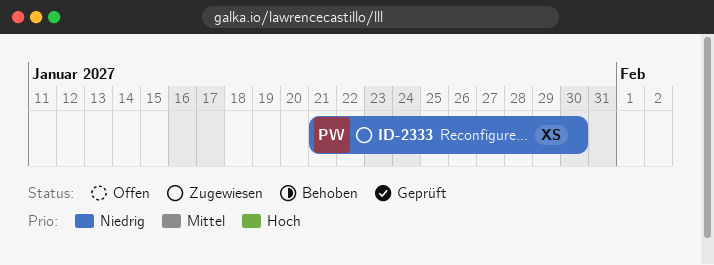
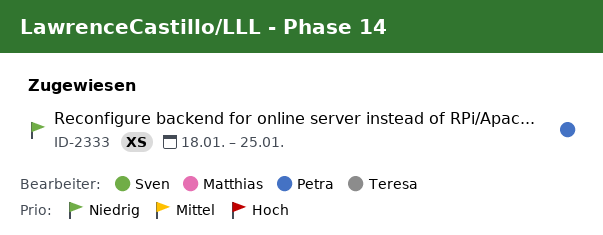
ID-2333, start: Jan 21 -> Jan 18
ID-2333, due: Jan 30 -> Jan 25

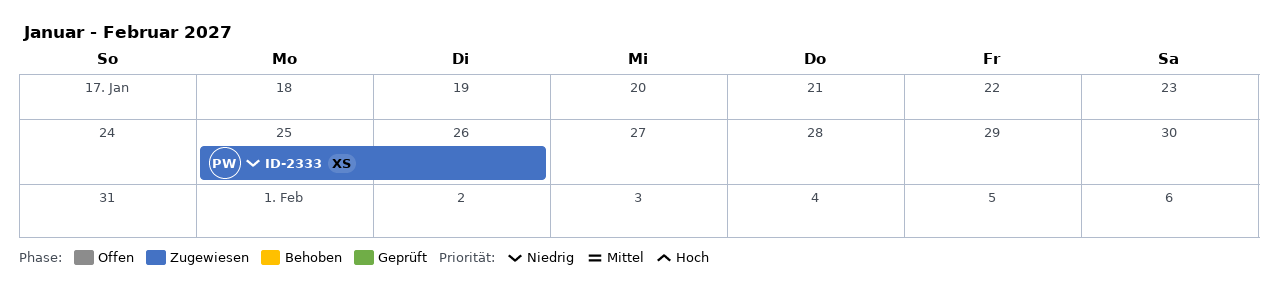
ID-2333, start: Jan 18 -> Jan 25
ID-2333, due: Jan 25 -> Jan 26

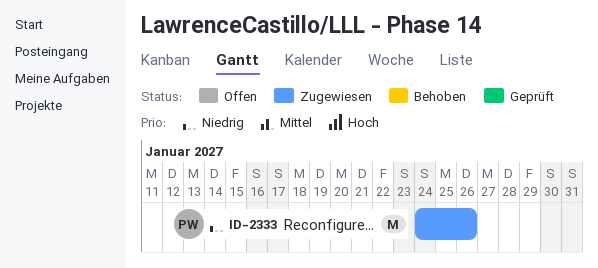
ID-2333, estimate: XS -> M
ID-2333, start: Jan 25 -> Jan 24

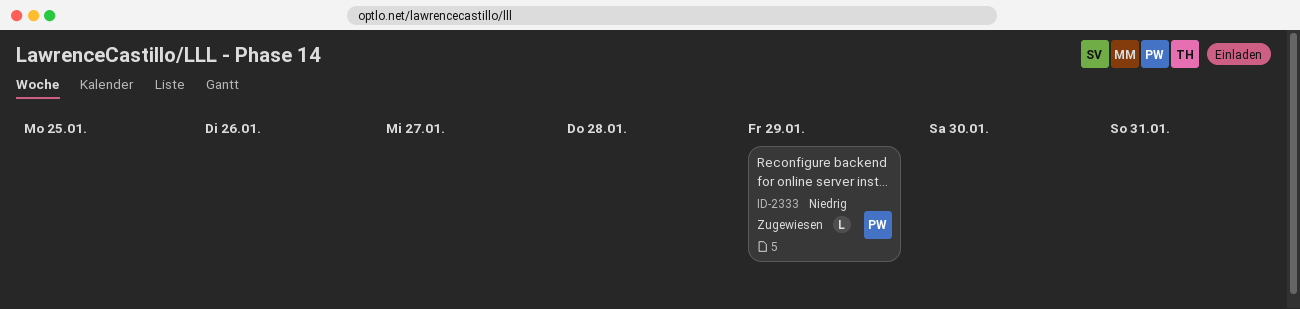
ID-2333, estimate: M -> L
ID-2333, due: Jan 26 -> Jan 29

